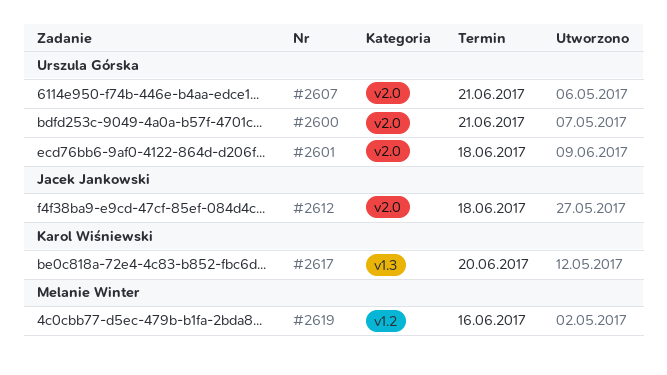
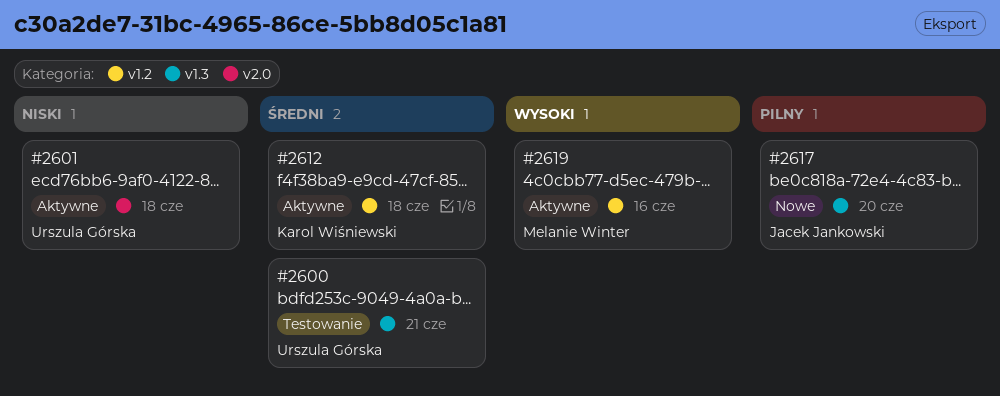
#2600, label: v2.0 -> v1.3
#2607: present -> none
#2612, owner: Jacek Jankowski -> Karol Wiśniewski
#2612, label: v2.0 -> v1.2
#2617, owner: Karol Wiśniewski -> Jacek Jankowski

